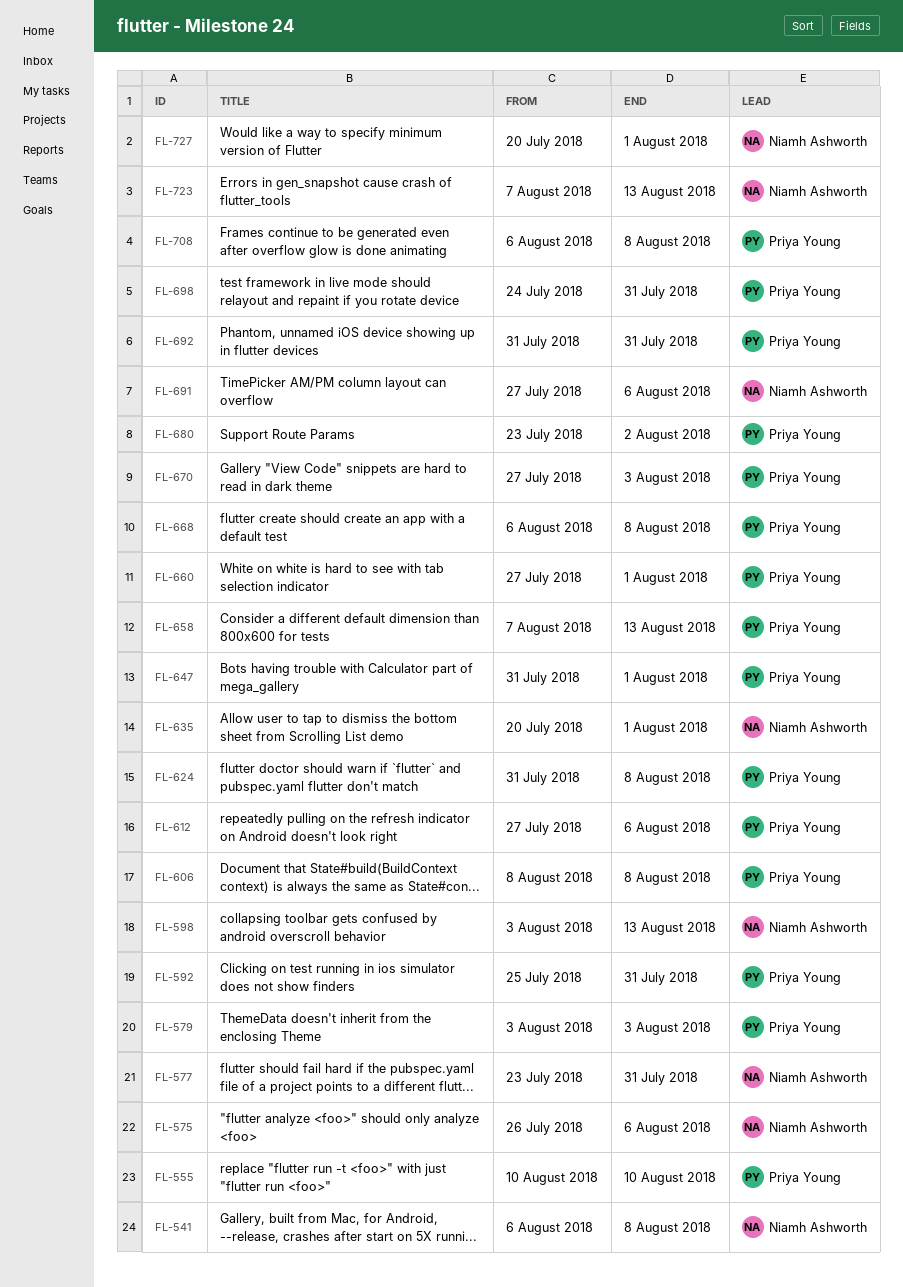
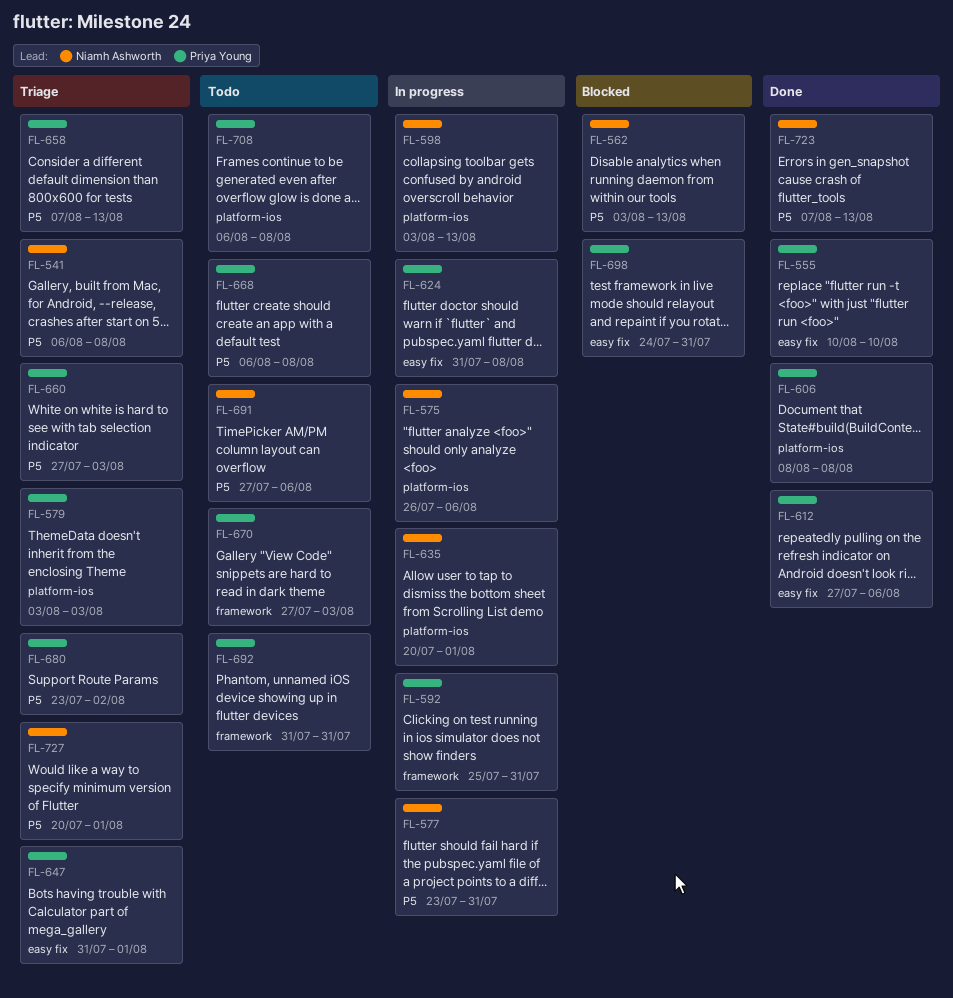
FL-562: none -> present
FL-660, due: Aug 1 -> Aug 3

